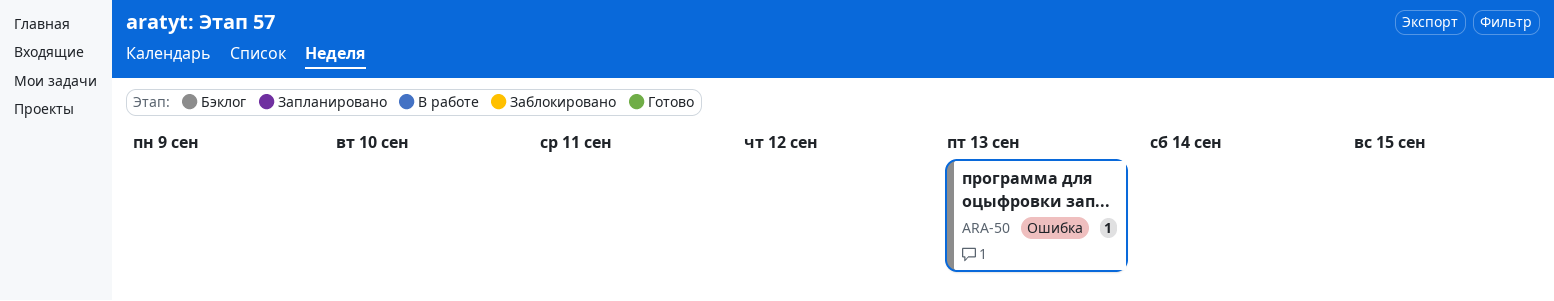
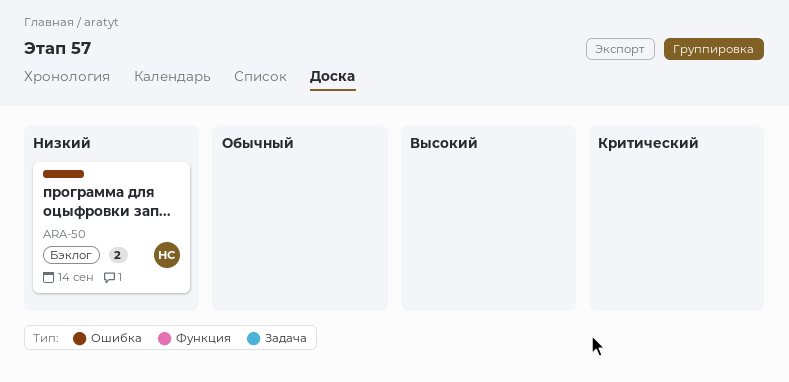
ARA-50, estimate: 1 -> 2
ARA-50, due: Sep 13 -> Sep 14

